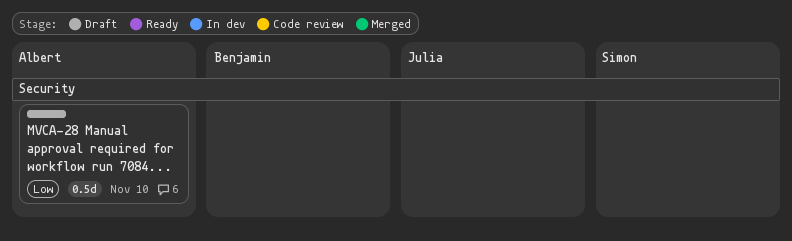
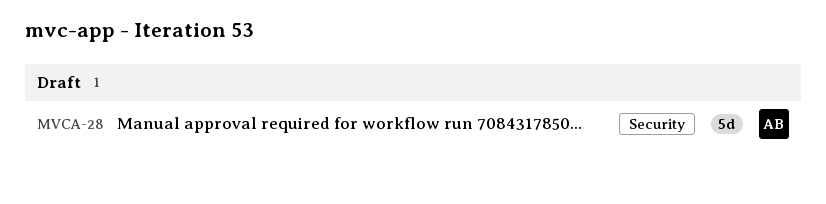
MVCA-28, estimate: 0.5d -> 5d

